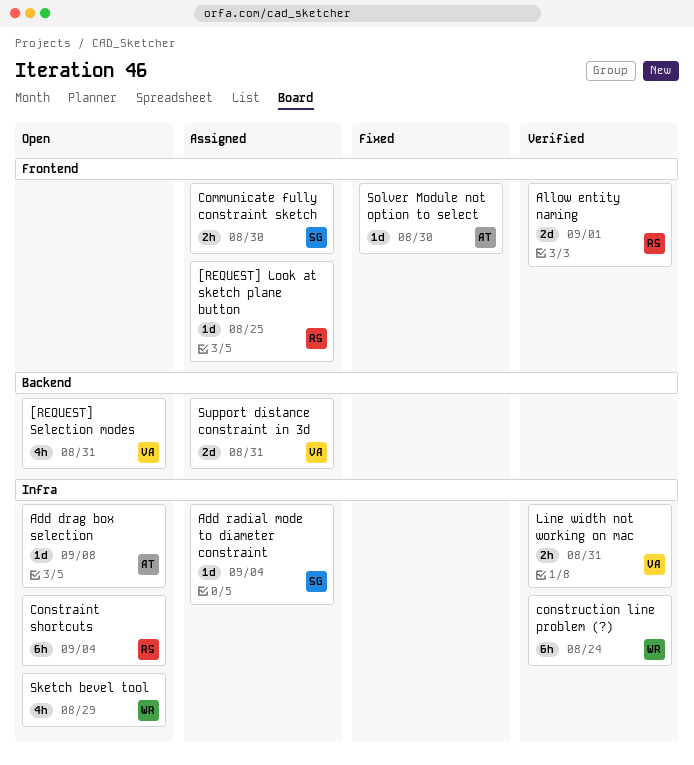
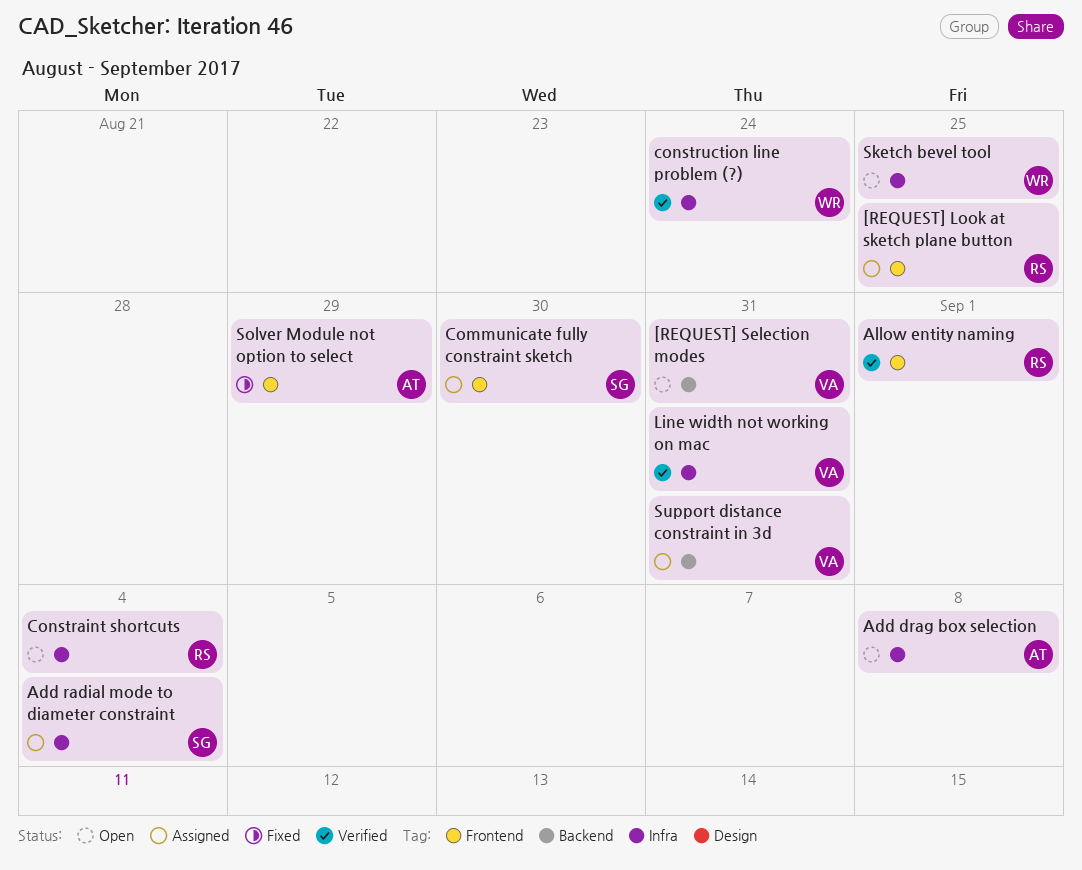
Sketch bevel tool, due: Aug 29 -> Aug 25
Solver Module not option to select, due: Aug 30 -> Aug 29

